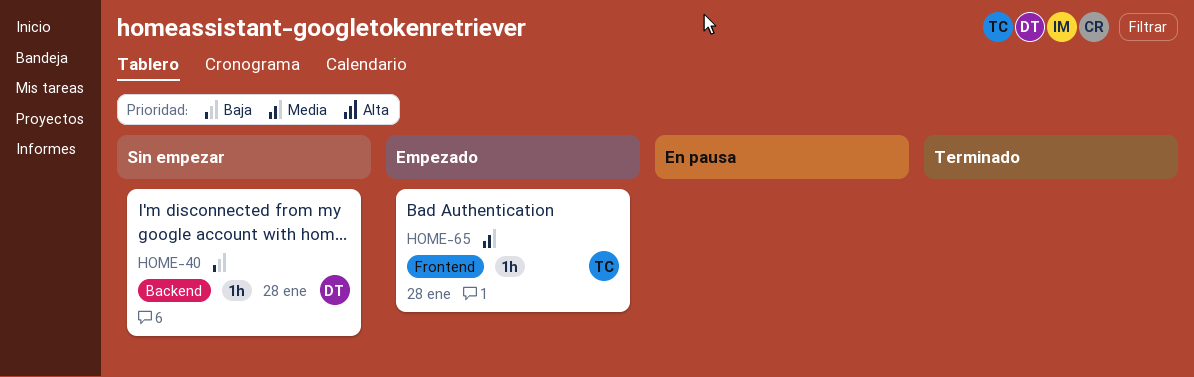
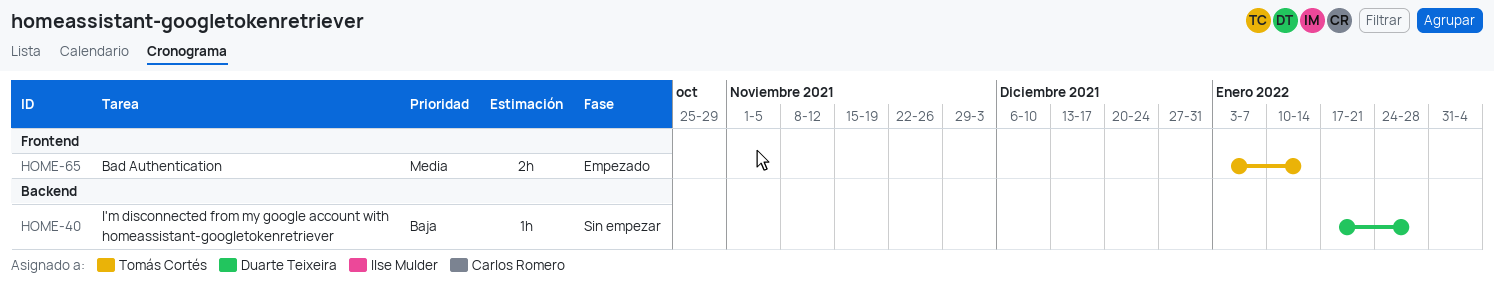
HOME-65, estimate: 1h -> 2h
HOME-65, due: Jan 28 -> Jan 14

